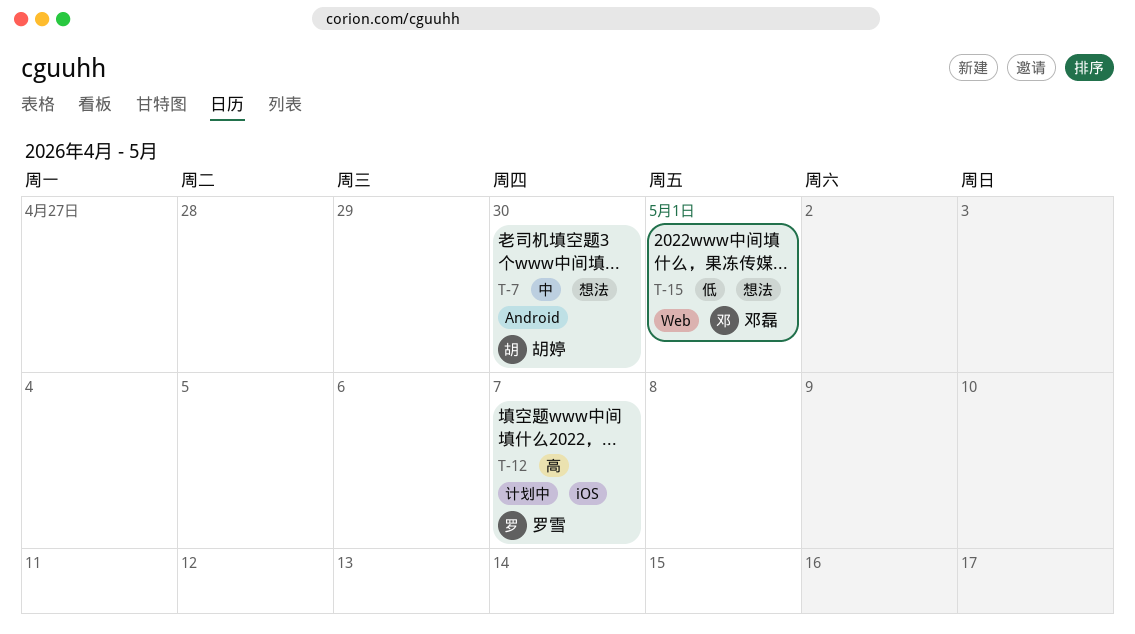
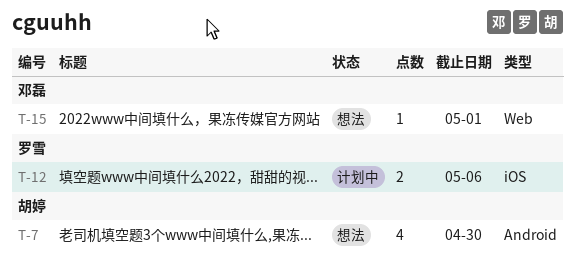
T-12, due: May 7 -> May 6

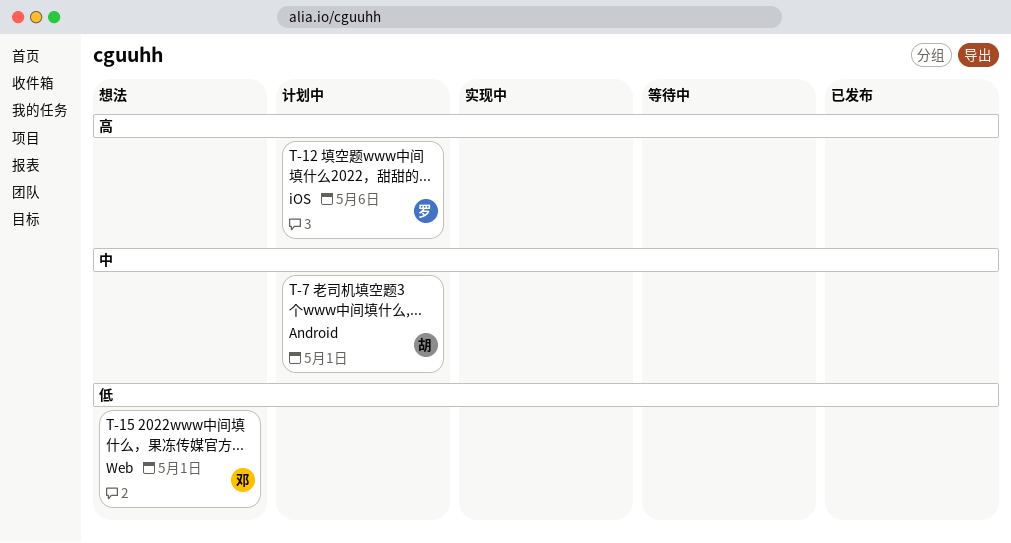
T-7, status: 想法 -> 计划中
T-7, due: Apr 30 -> May 1

